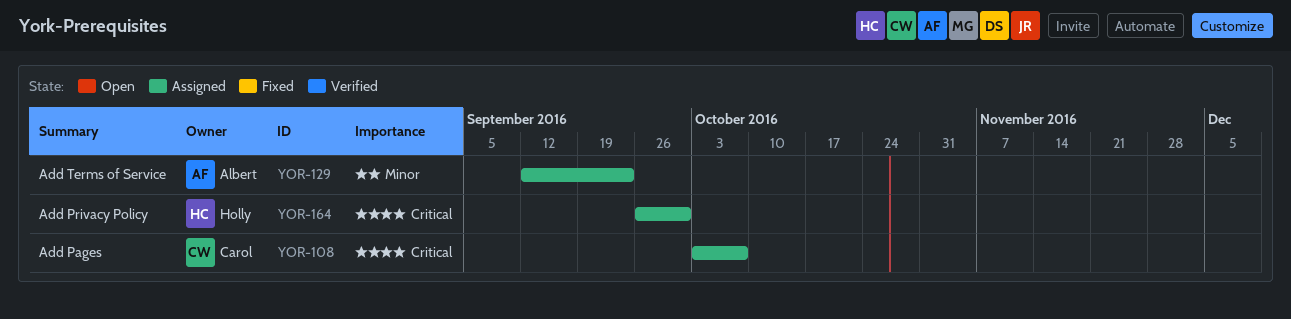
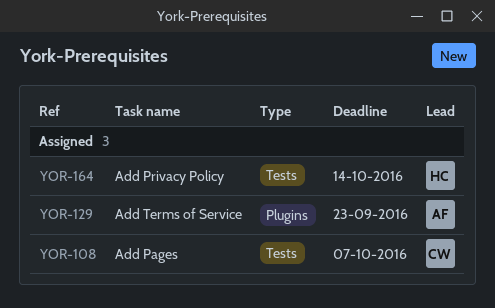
YOR-164, due: Sep 30 -> Oct 14

